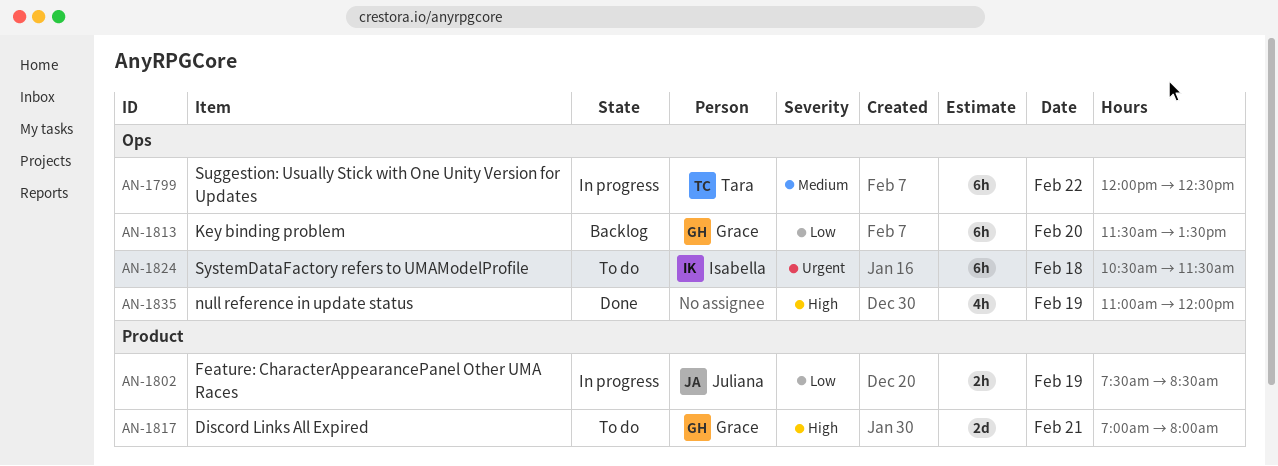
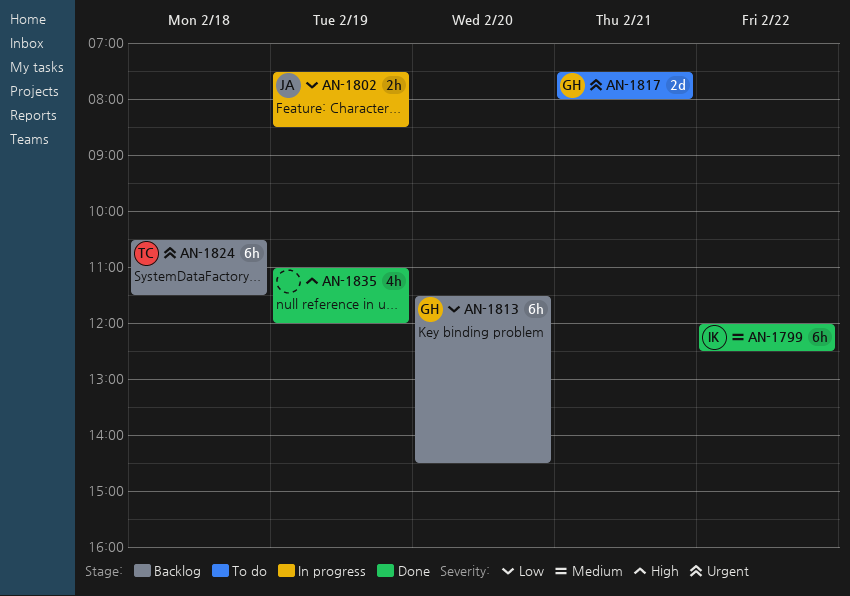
AN-1799, status: In progress -> Done
AN-1799, owner: Tara -> Isabella
AN-1813, ends: 13:30 -> 14:30
AN-1817, priority: High -> Urgent
AN-1817, begins: 07:00 -> 07:30
AN-1824, status: To do -> Backlog
AN-1824, owner: Isabella -> Tara

